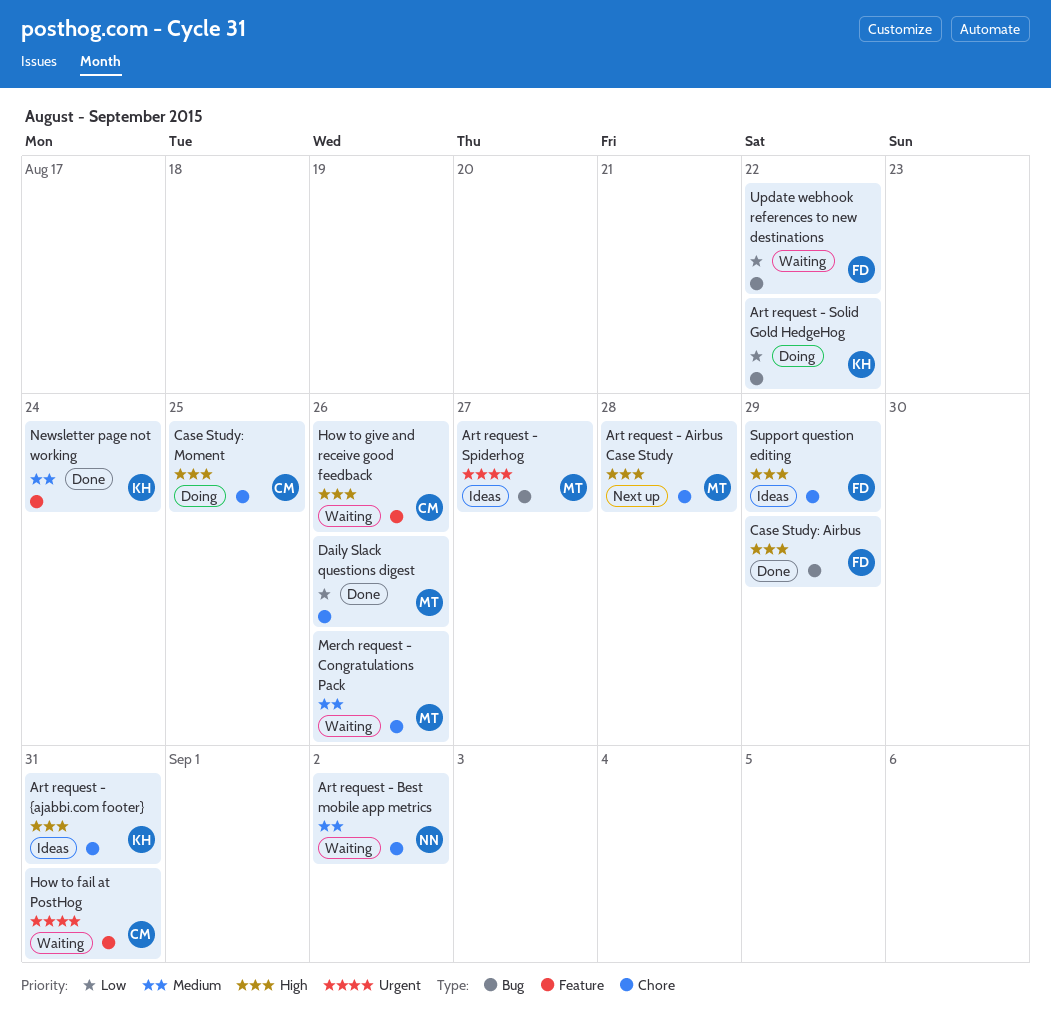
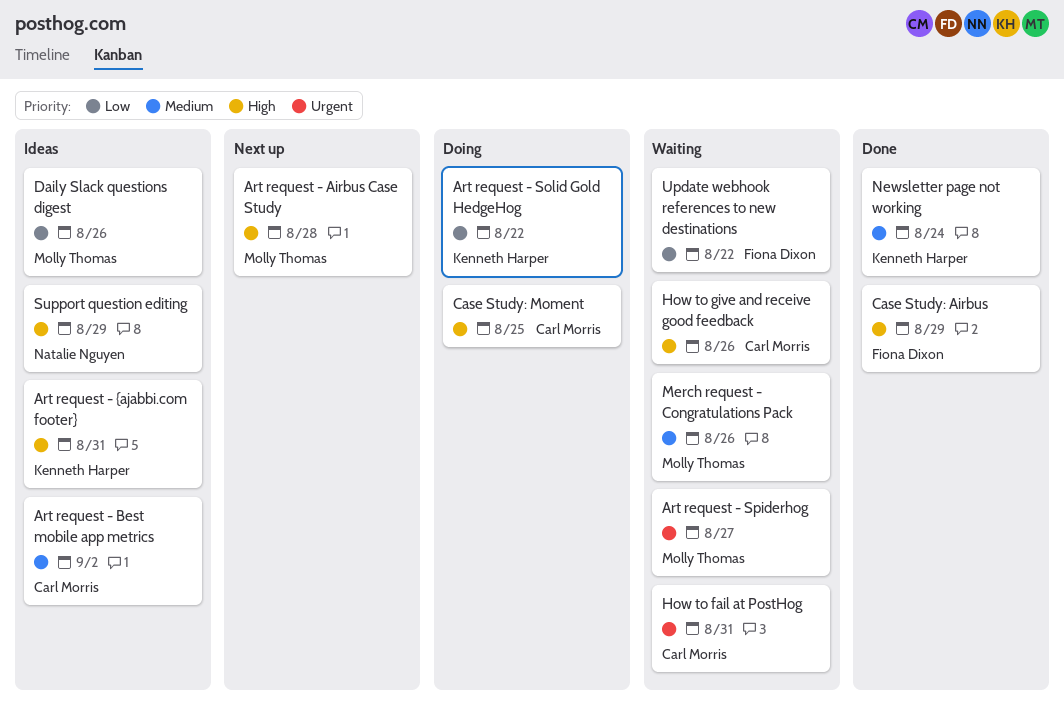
Art request - Best mobile app metrics, status: Waiting -> Ideas
Art request - Best mobile app metrics, owner: Natalie Nguyen -> Carl Morris
Art request - Spiderhog, status: Ideas -> Waiting
Daily Slack questions digest, status: Done -> Ideas
Support question editing, owner: Fiona Dixon -> Natalie Nguyen

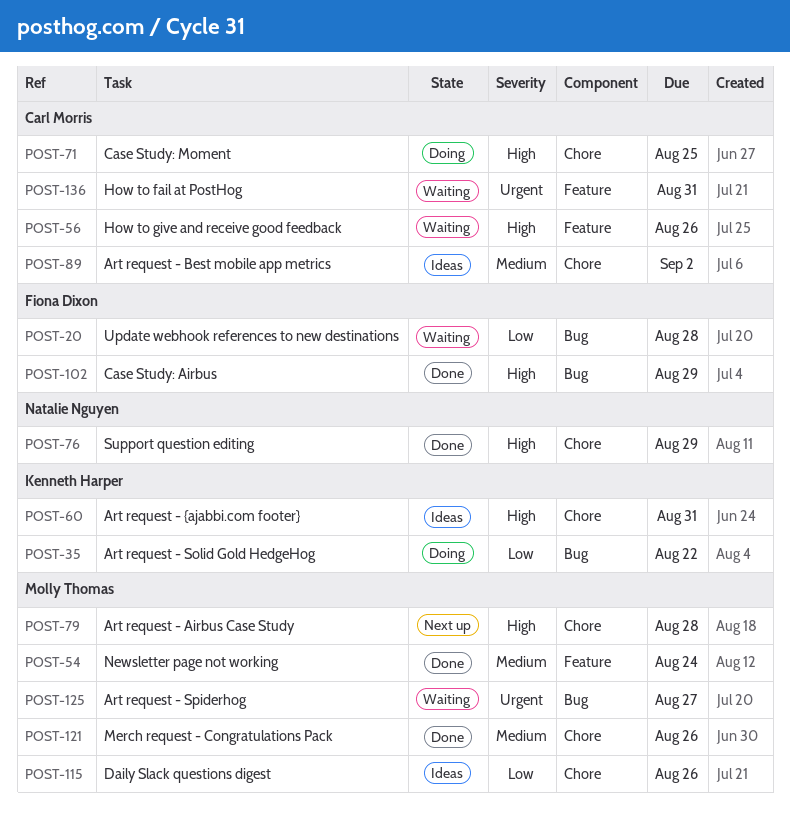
Merch request - Congratulations Pack, status: Waiting -> Done
Newsletter page not working, owner: Kenneth Harper -> Molly Thomas
Support question editing, status: Ideas -> Done
Update webhook references to new destinations, due: Aug 22 -> Aug 28

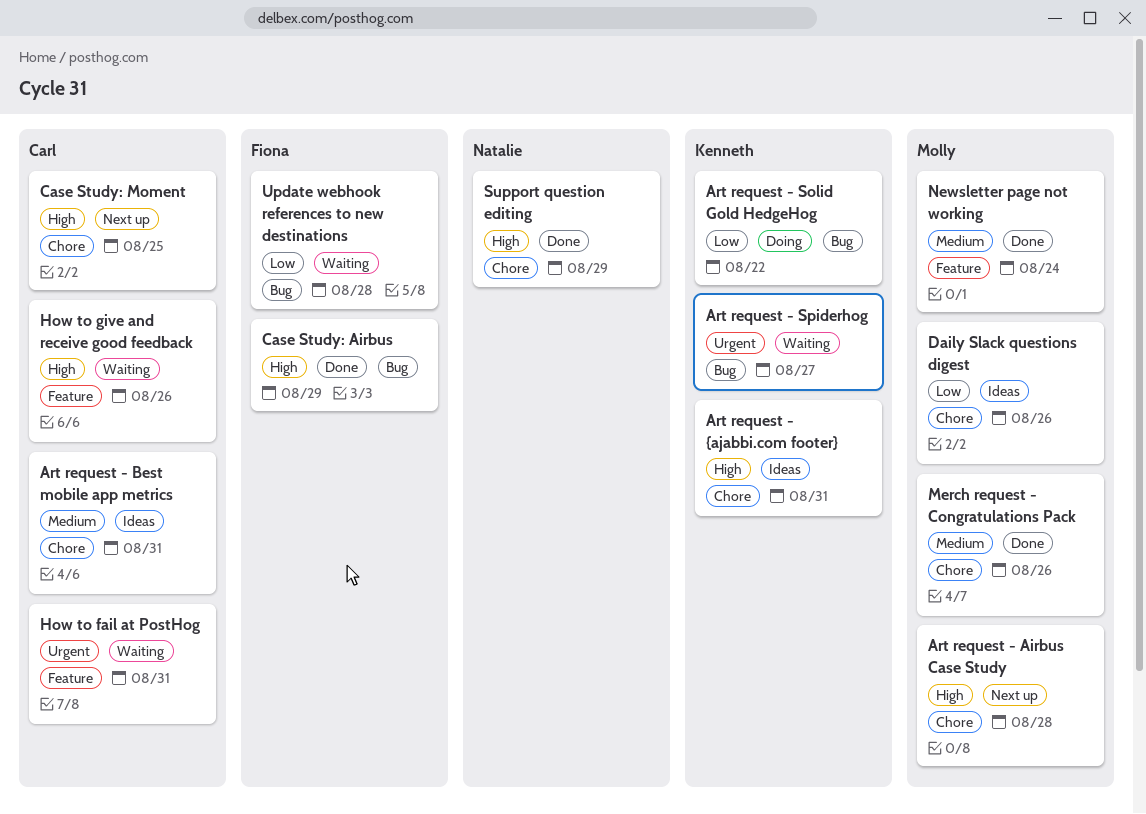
Art request - Best mobile app metrics, due: Sep 2 -> Aug 31
Art request - Spiderhog, owner: Molly Thomas -> Kenneth Harper
Case Study: Moment, status: Doing -> Next up

